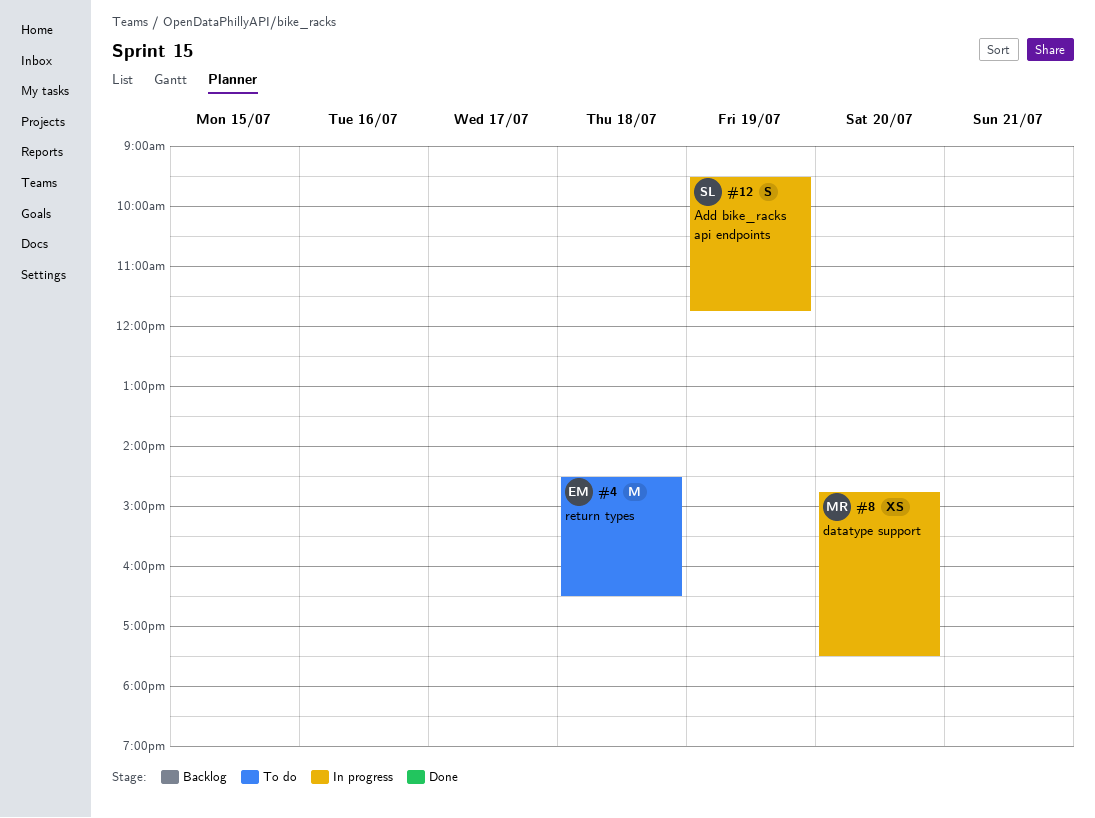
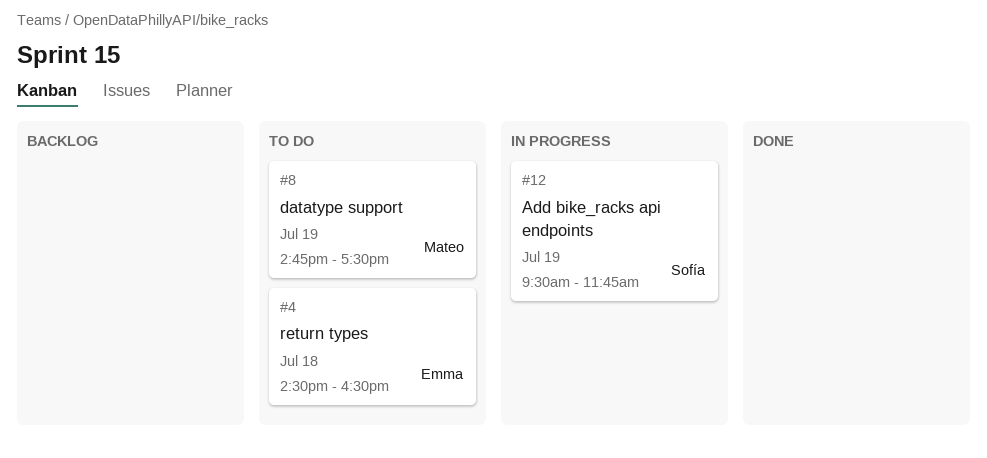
#8, status: In progress -> To do
#8, day: Jul 20 -> Jul 19

